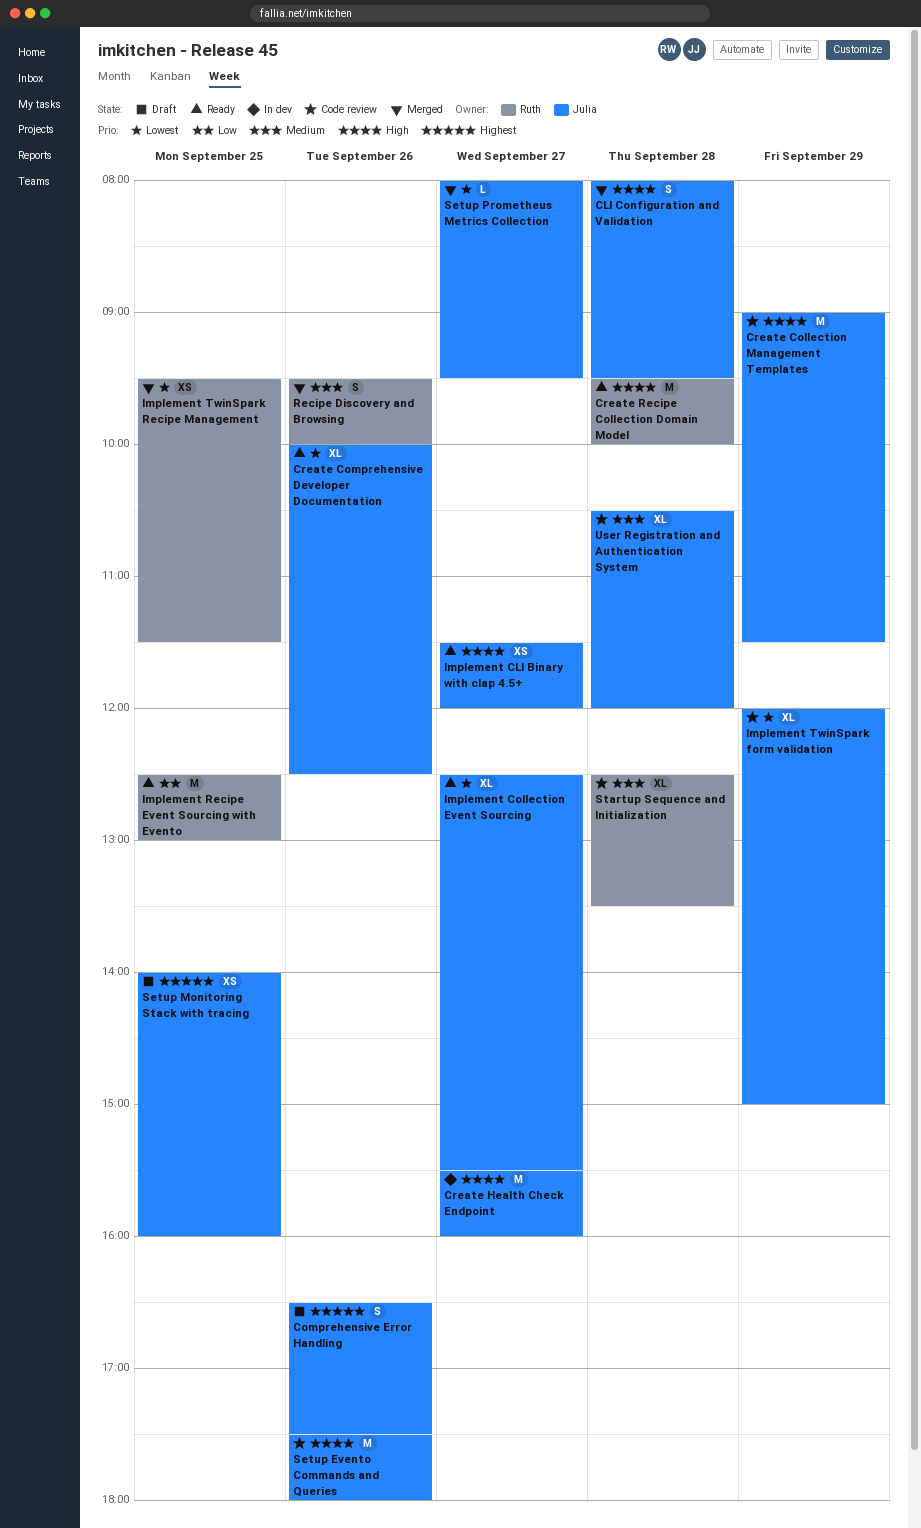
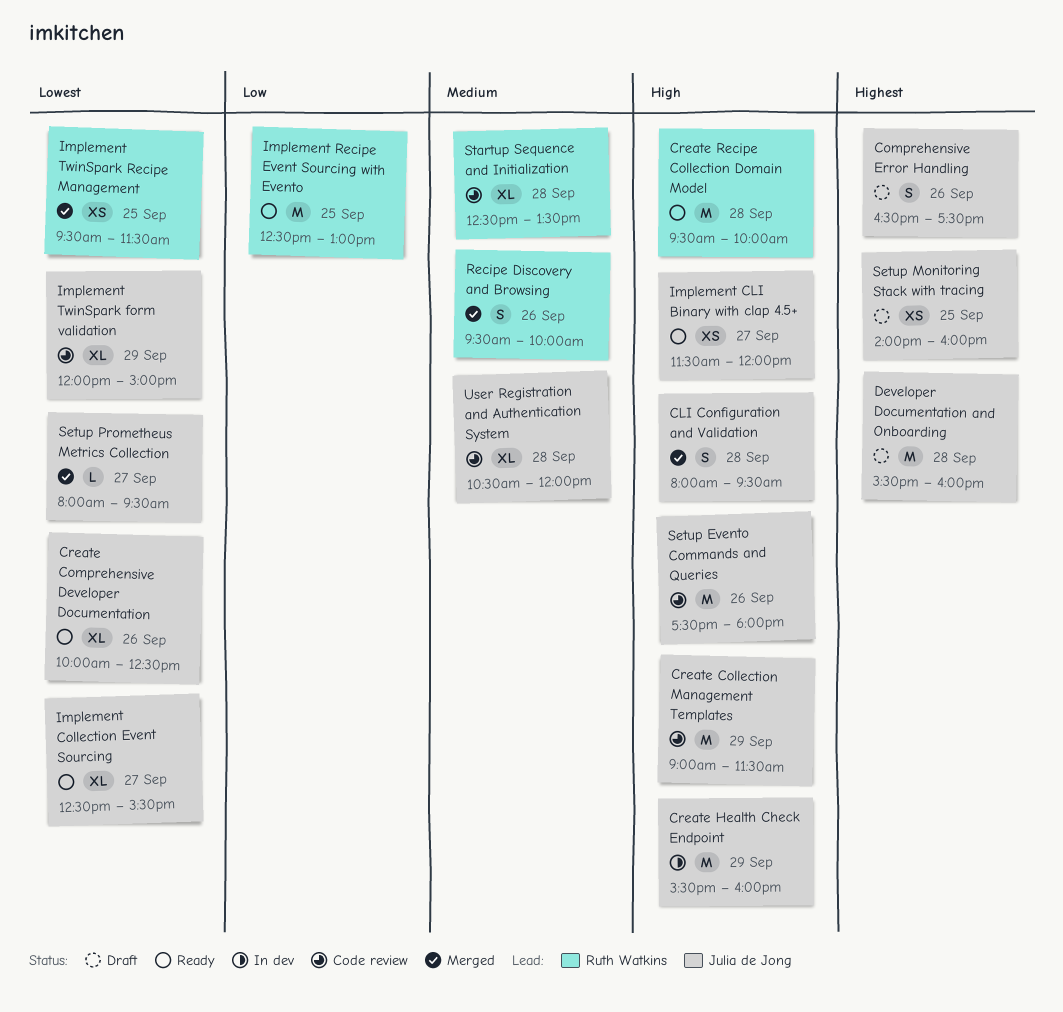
Create Health Check Endpoint, day: Sep 27 -> Sep 29
Developer Documentation and Onboarding: none -> present

